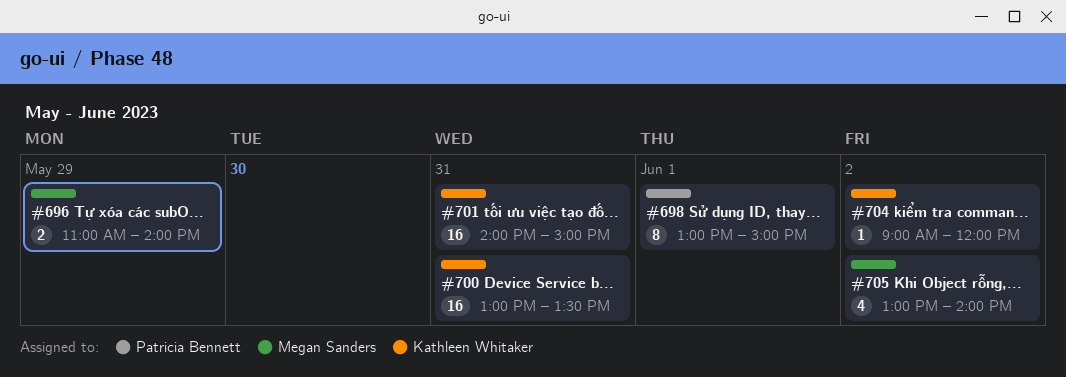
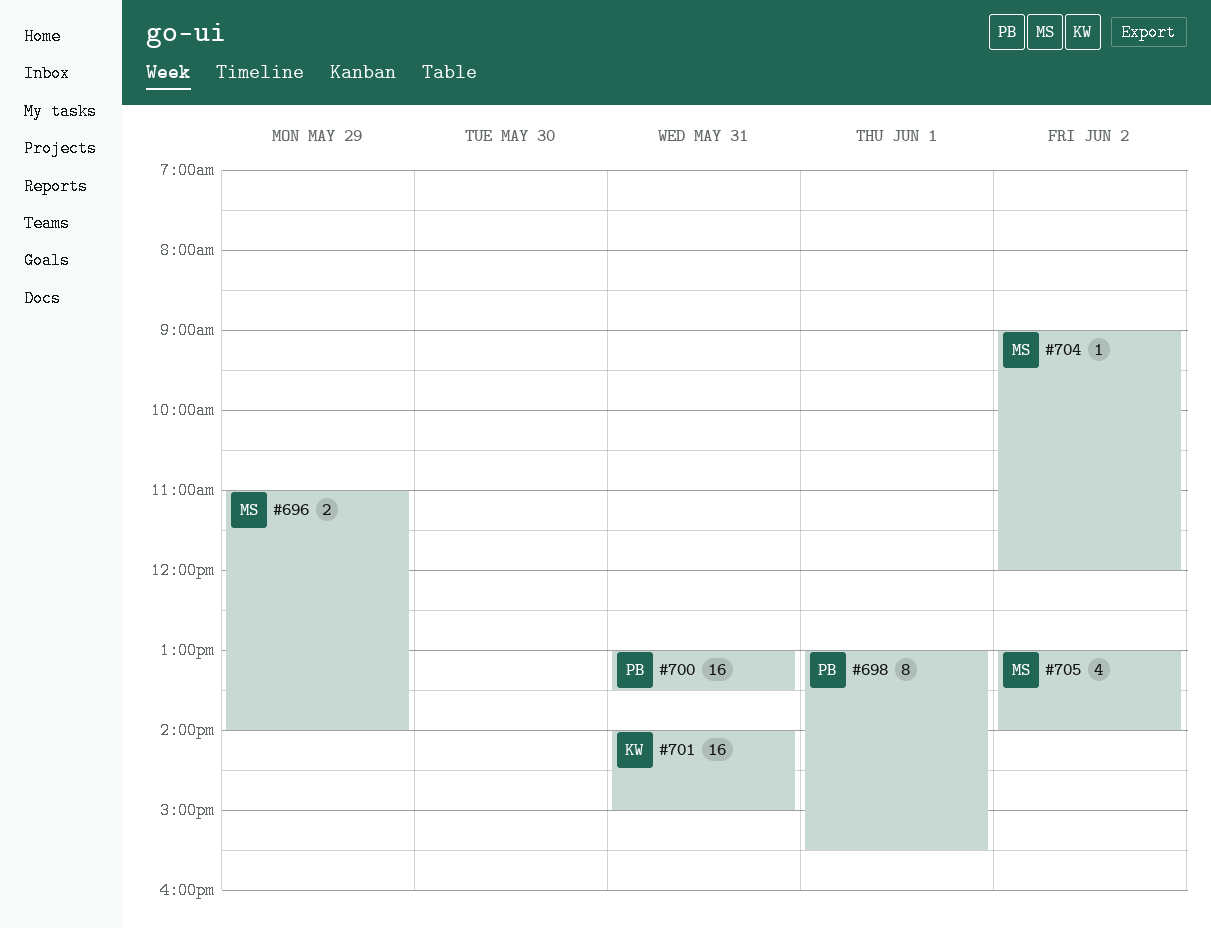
#698, ends: 15:00 -> 15:30
#700, owner: Kathleen Whitaker -> Patricia Bennett
#704, owner: Kathleen Whitaker -> Megan Sanders

